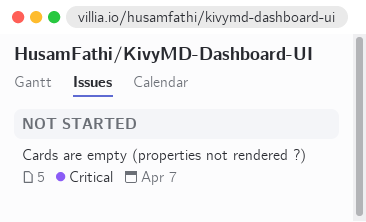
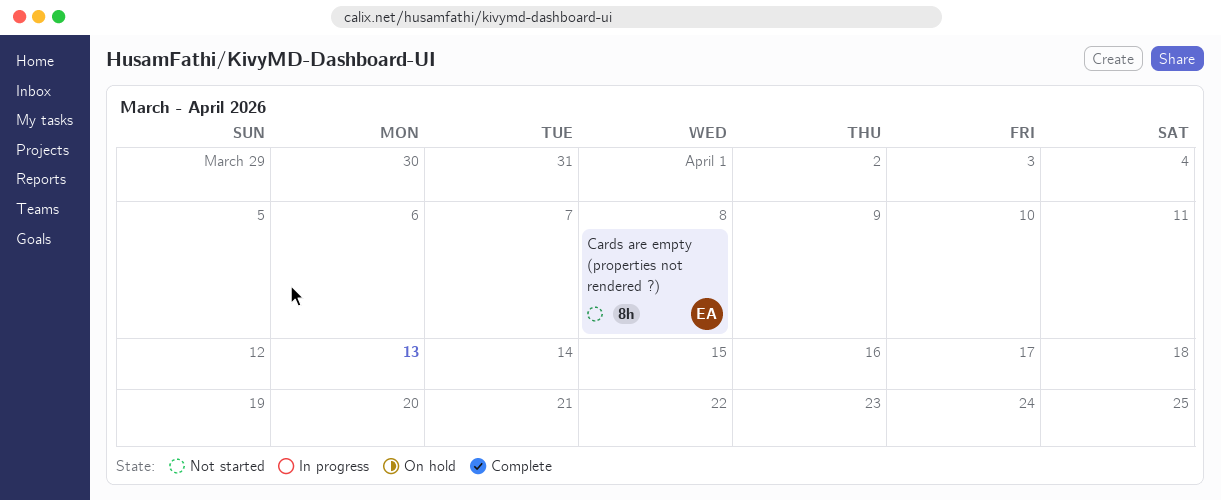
Cards are empty (properties not rendered ?), due: Apr 7 -> Apr 8

